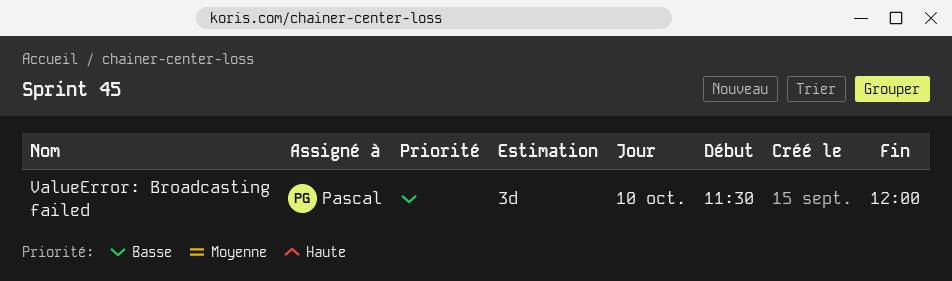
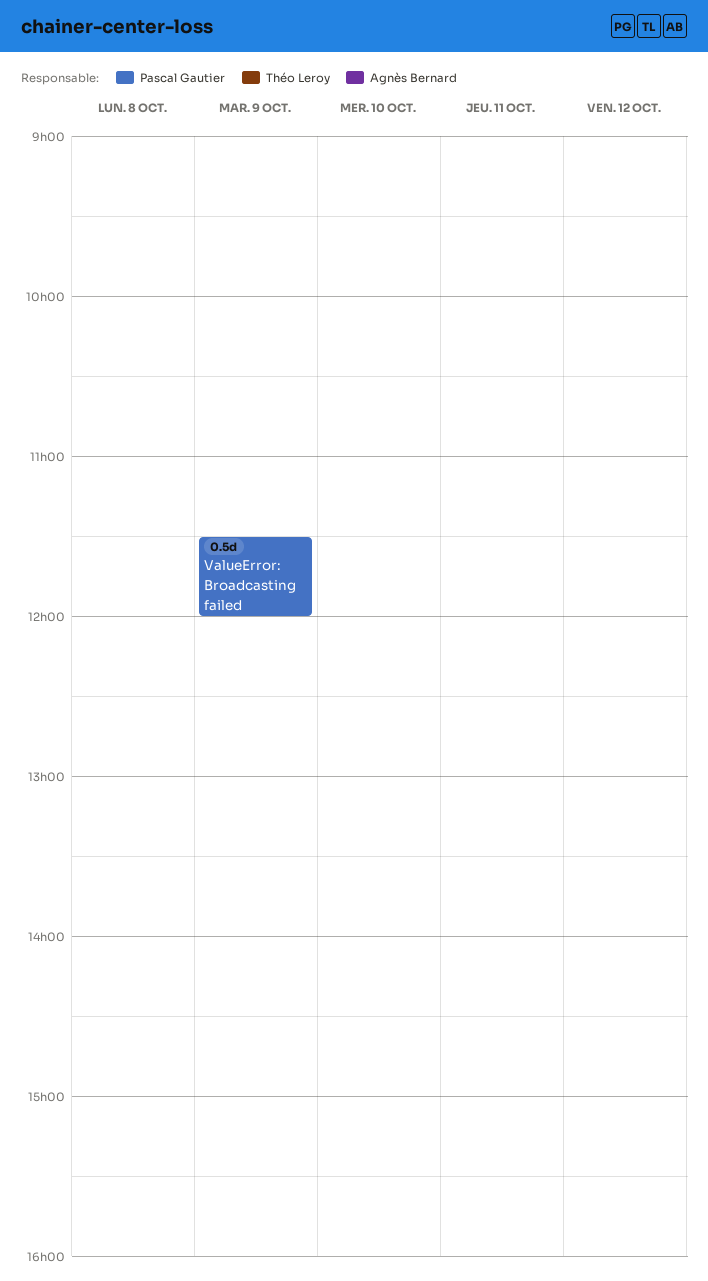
ValueError: Broadcasting failed, estimate: 3d -> 0.5d
ValueError: Broadcasting failed, day: Oct 10 -> Oct 9

